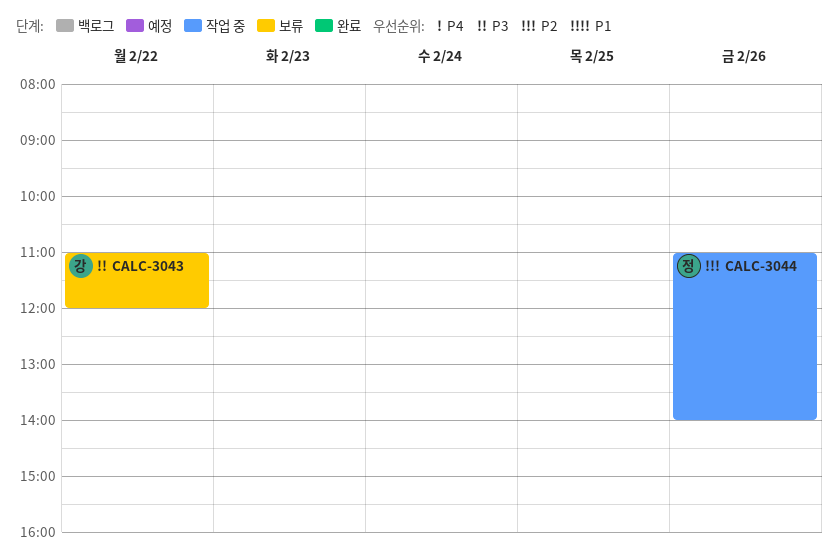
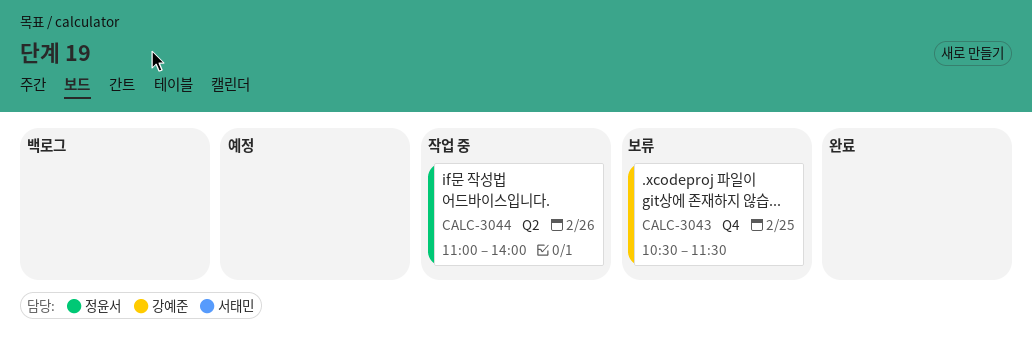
CALC-3043, day: Feb 22 -> Feb 25
CALC-3043, begins: 11:00 -> 10:30
CALC-3043, ends: 12:00 -> 11:30

